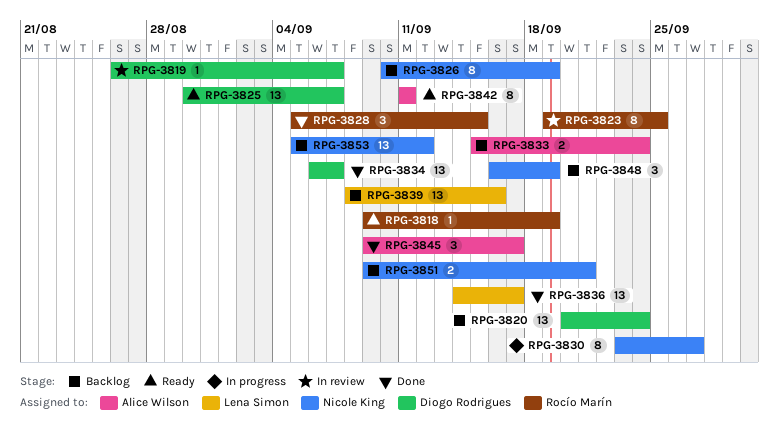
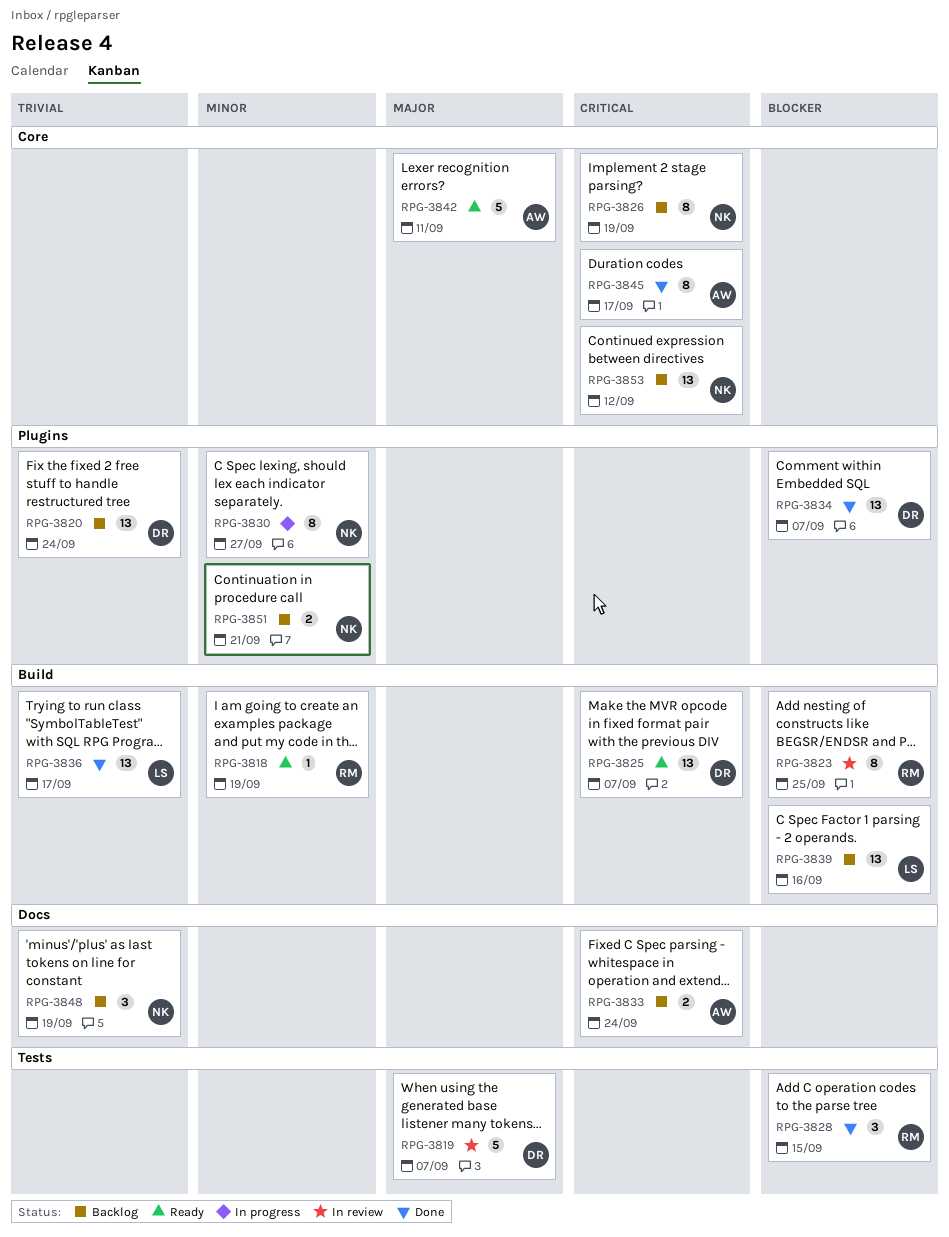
RPG-3819, estimate: 1 -> 5
RPG-3842, estimate: 8 -> 5
RPG-3845, estimate: 3 -> 8

